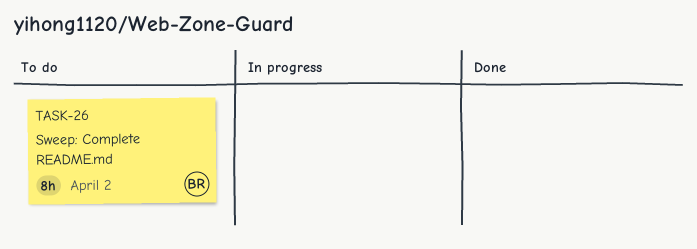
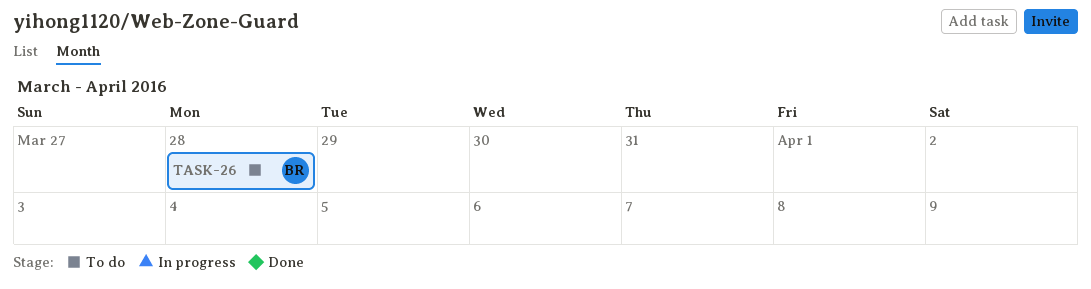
TASK-26, due: Apr 2 -> Mar 28

